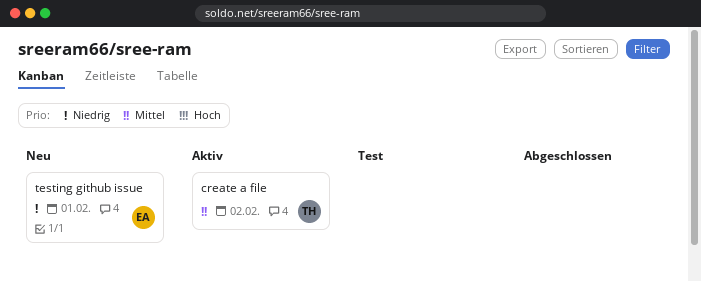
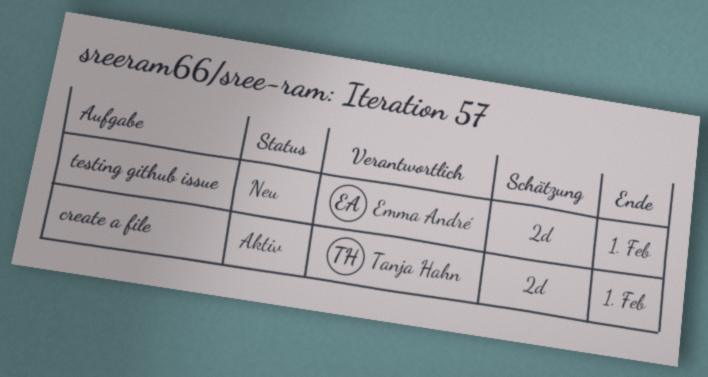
create a file, due: Feb 2 -> Feb 1

